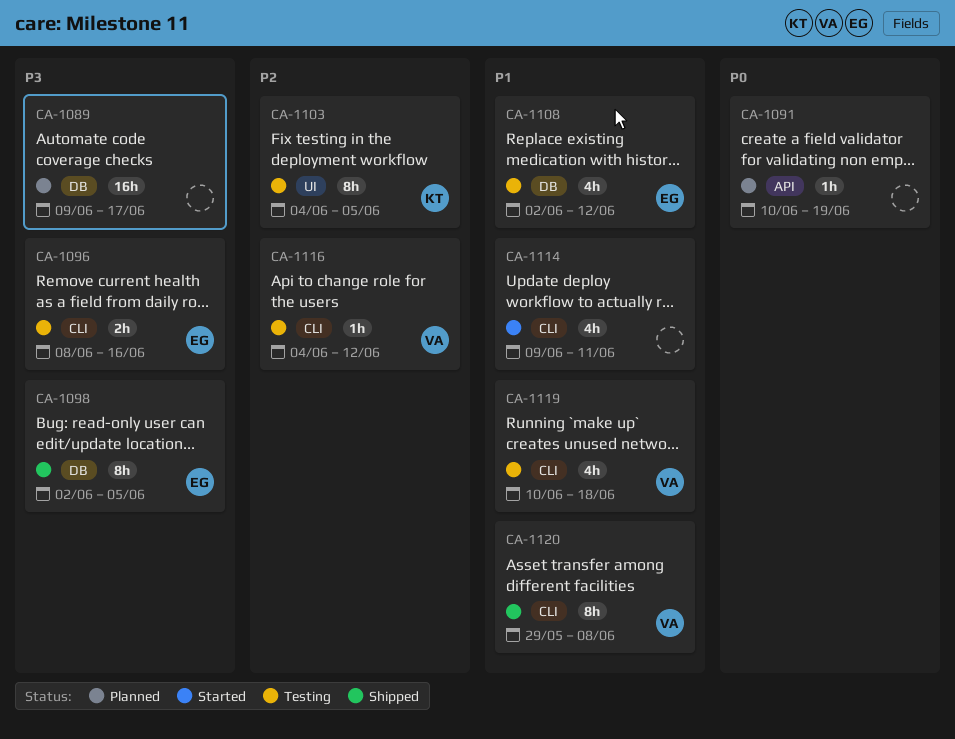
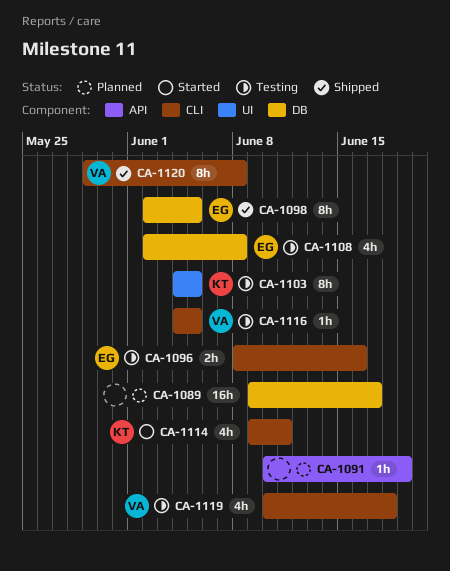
CA-1108, due: Jun 12 -> Jun 8
CA-1114, owner: none -> KT
CA-1116, due: Jun 12 -> Jun 5

